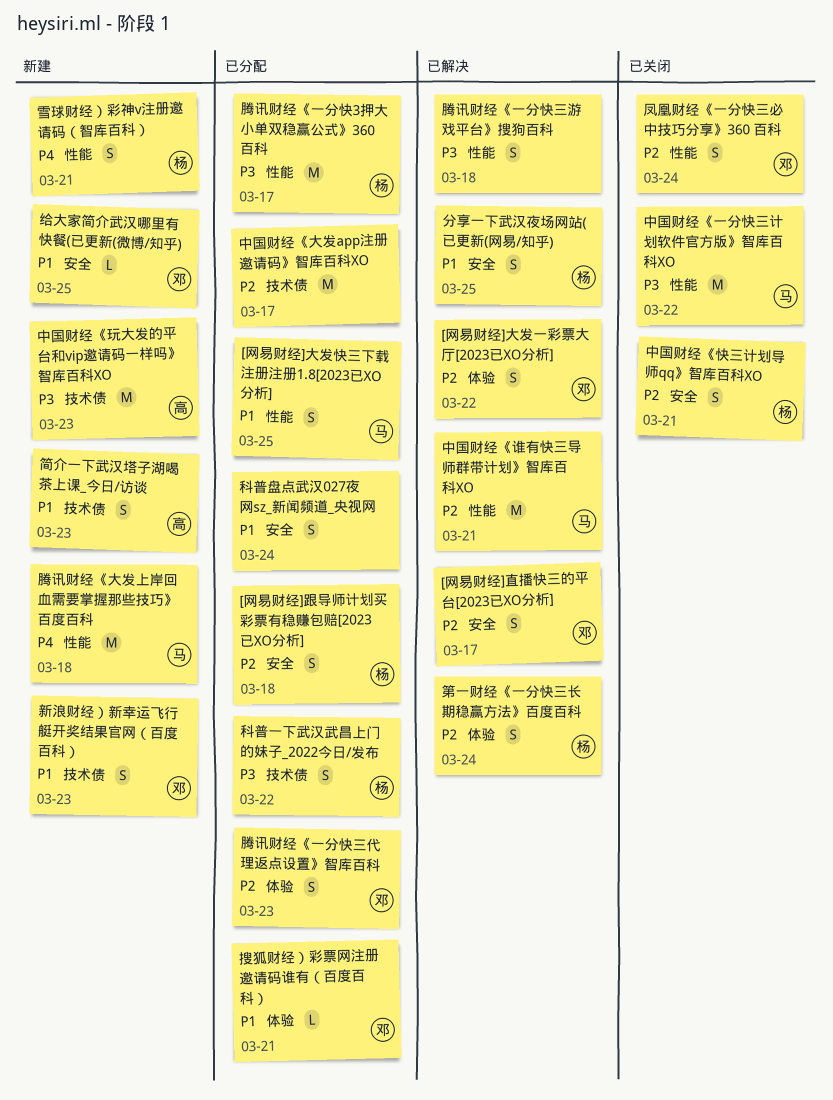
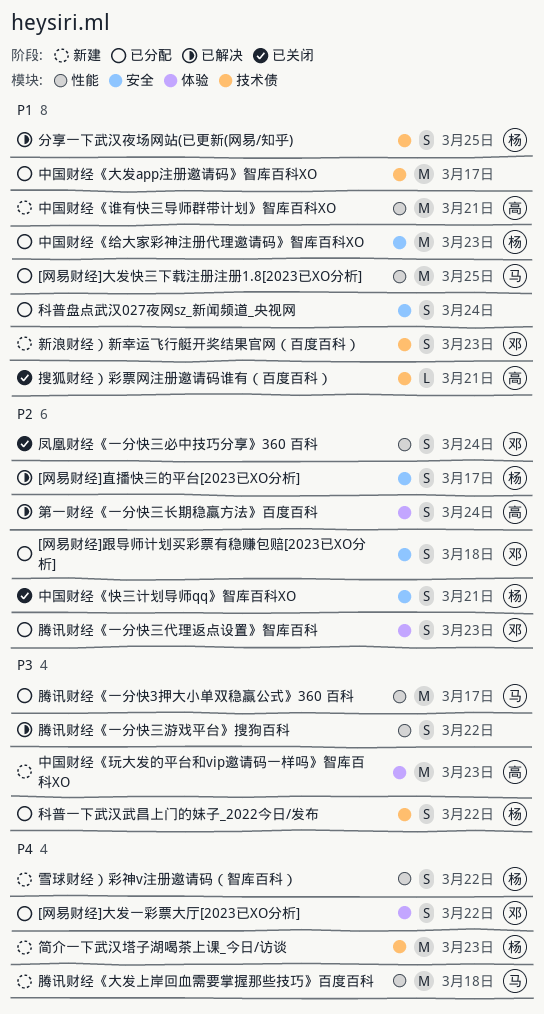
[网易财经]大发一彩票大厅[2023已XO分析], status: 已解决 -> 已分配
[网易财经]大发一彩票大厅[2023已XO分析], priority: P2 -> P4
[网易财经]大发快三下载注册注册1.8[2023已XO分析], estimate: S -> M
[网易财经]直播快三的平台[2023已XO分析], owner: 邓 -> 杨
[网易财经]跟导师计划买彩票有稳赚包赔[2023已XO分析], owner: 杨 -> 邓
中国财经《一分快三计划软件官方版》智库百科XO: present -> none
中国财经《大发app注册邀请码》智库百科XO, priority: P2 -> P1
中国财经《玩大发的平台和vip邀请码一样吗》智库百科XO, label: 技术债 -> 体验
中国财经《给大家彩神注册代理邀请码》智库百科XO: none -> present
中国财经《谁有快三导师群带计划》智库百科XO, status: 已解决 -> 新建
中国财经《谁有快三导师群带计划》智库百科XO, owner: 马 -> 高
中国财经《谁有快三导师群带计划》智库百科XO, priority: P2 -> P1
分享一下武汉夜场网站(已更新(网易/知乎), label: 安全 -> 技术债
搜狐财经）彩票网注册邀请码谁有（百度百科）, status: 已分配 -> 已关闭
搜狐财经）彩票网注册邀请码谁有（百度百科）, owner: 邓 -> 高
搜狐财经）彩票网注册邀请码谁有（百度百科）, label: 体验 -> 技术债
第一财经《一分快三长期稳赢方法》百度百科, owner: 杨 -> 高
简介一下武汉塔子湖喝茶上课_今日/访谈, owner: 高 -> 杨
简介一下武汉塔子湖喝茶上课_今日/访谈, priority: P1 -> P4
简介一下武汉塔子湖喝茶上课_今日/访谈, estimate: S -> M
给大家简介武汉哪里有快餐(已更新(微博/知乎): present -> none
腾讯财经《一分快3押大小单双稳赢公式》360 百科, owner: 杨 -> 马
腾讯财经《一分快三游戏平台》搜狗百科, due: Mar 18 -> Mar 22
雪球财经）彩神v注册邀请码（智库百科）, due: Mar 21 -> Mar 22

